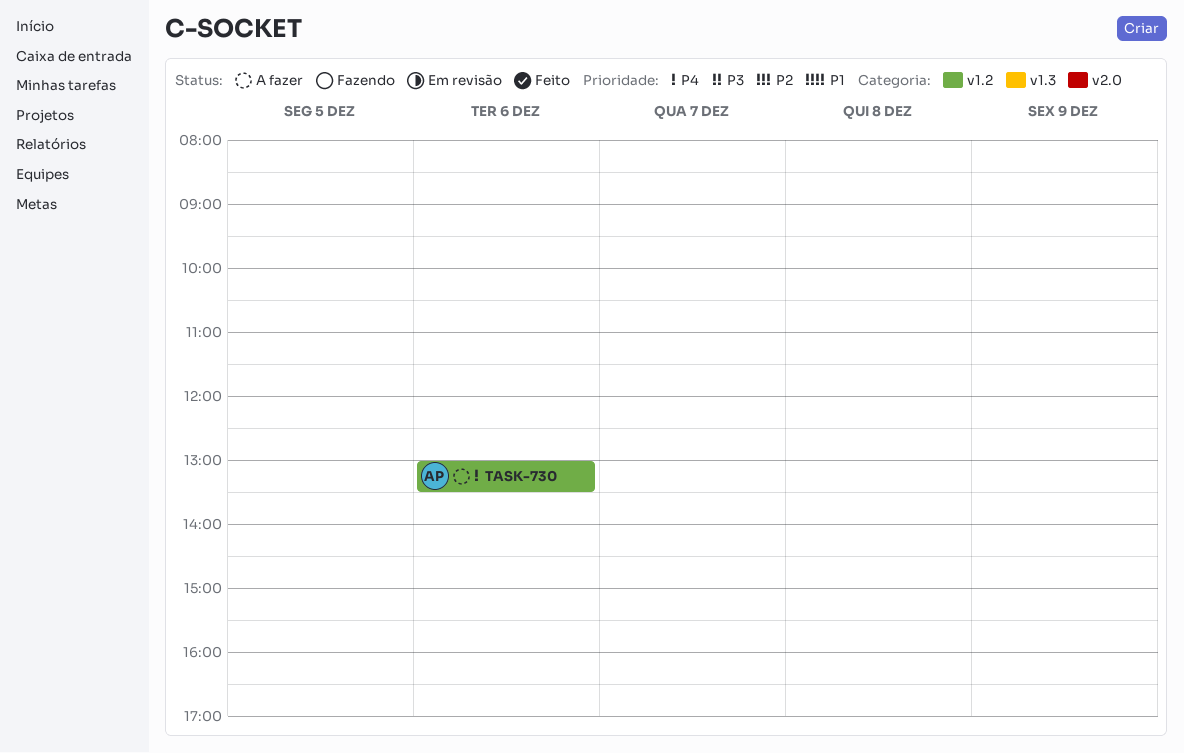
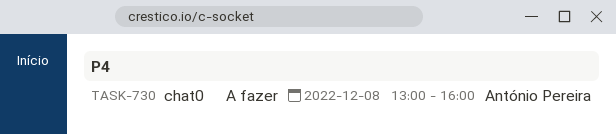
TASK-730, day: Dec 6 -> Dec 8
TASK-730, ends: 13:30 -> 16:00

